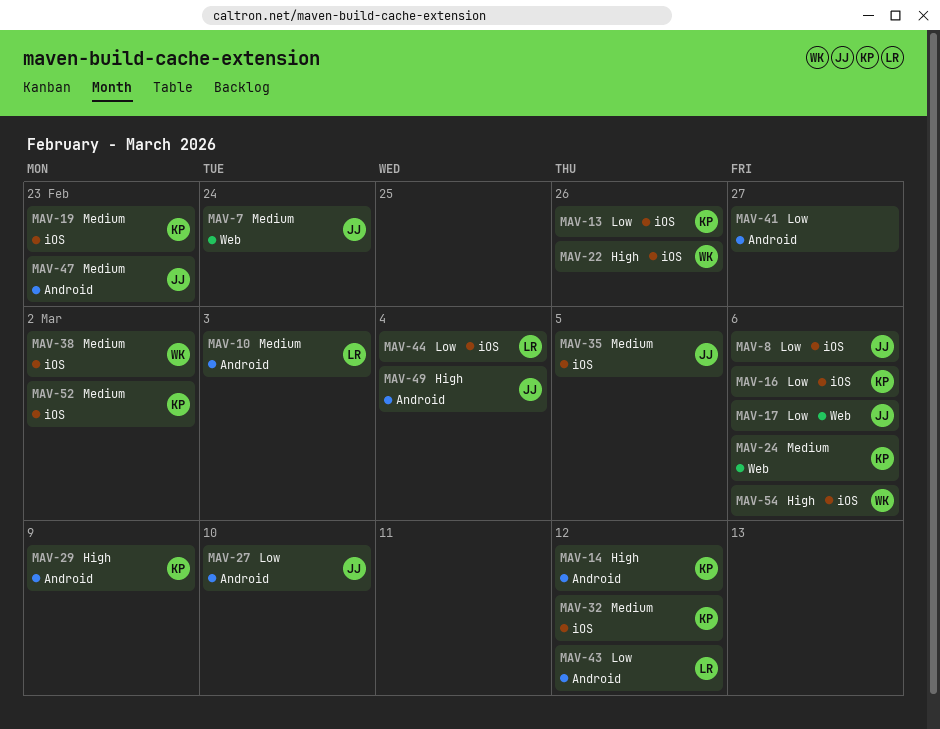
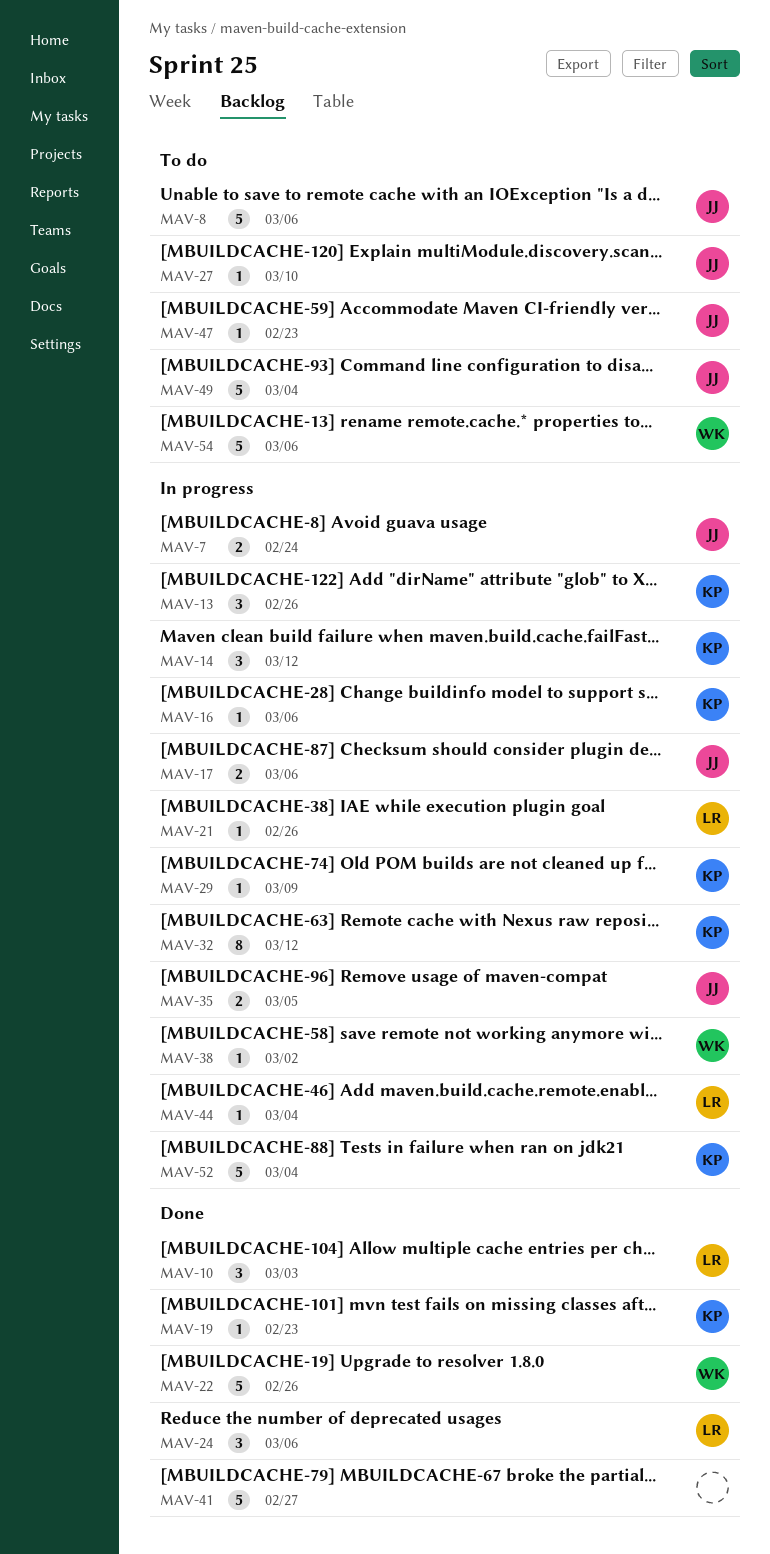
MAV-21: none -> present
MAV-24, owner: KP -> LR
MAV-43: present -> none
MAV-52, due: Mar 2 -> Mar 4

